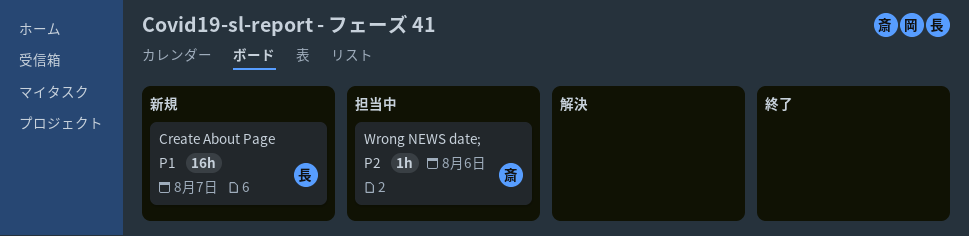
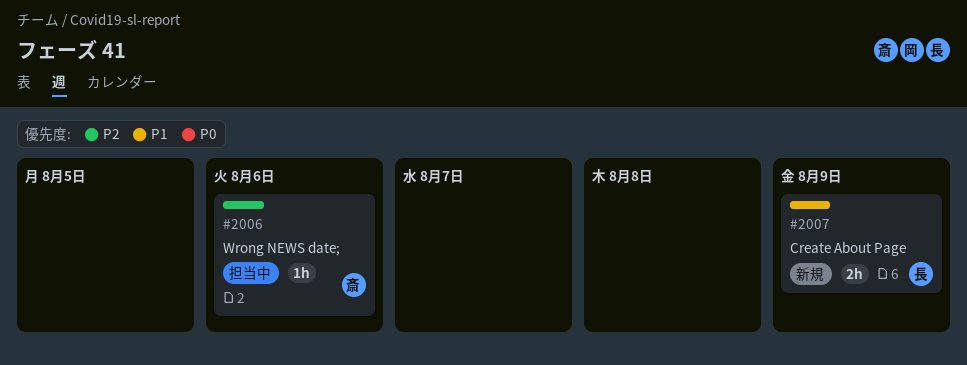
Create About Page, estimate: 16h -> 2h
Create About Page, due: Aug 7 -> Aug 9

